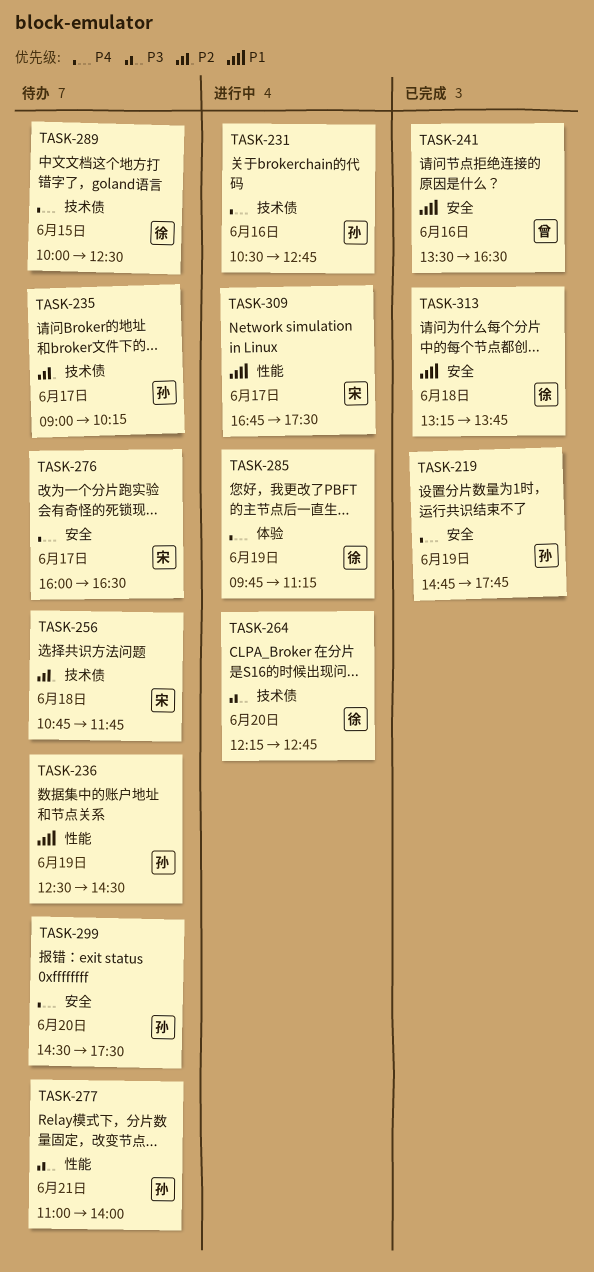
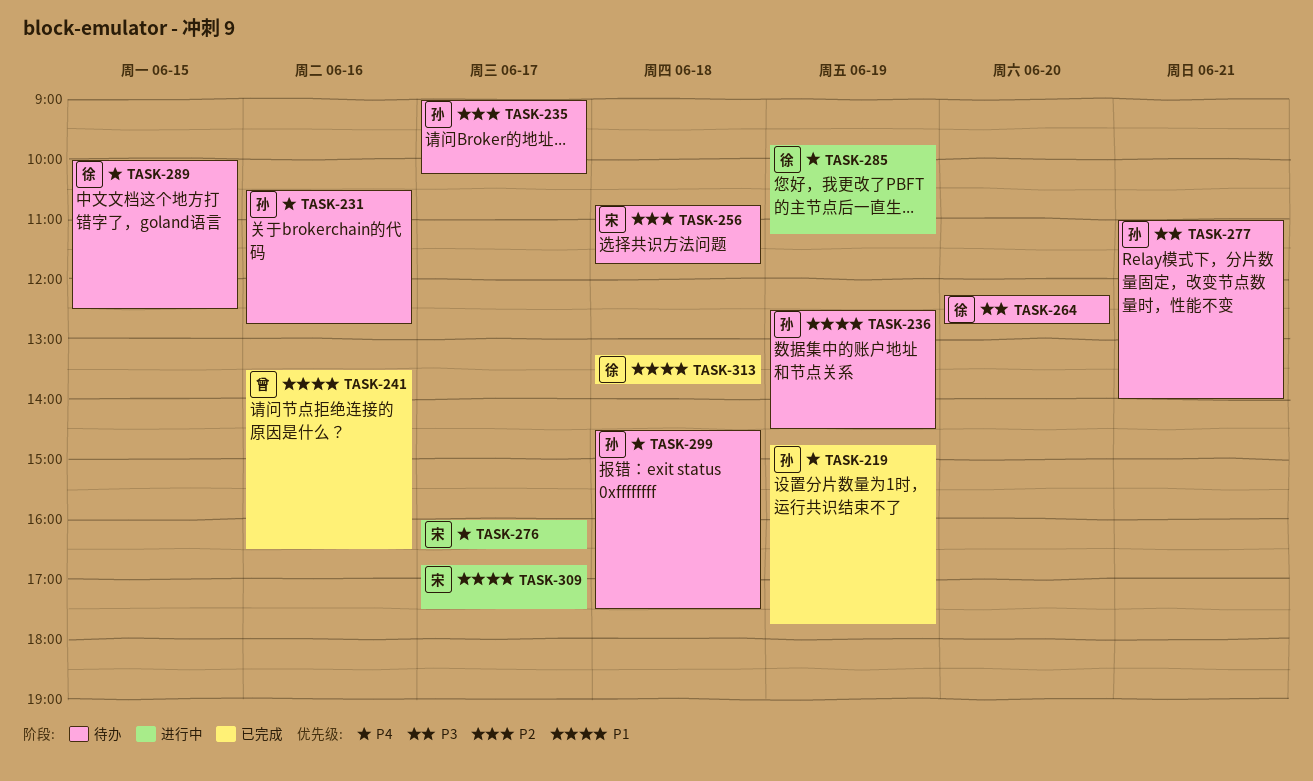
TASK-231, status: 进行中 -> 待办
TASK-264, status: 进行中 -> 待办
TASK-276, status: 待办 -> 进行中
TASK-299, day: Jun 20 -> Jun 18

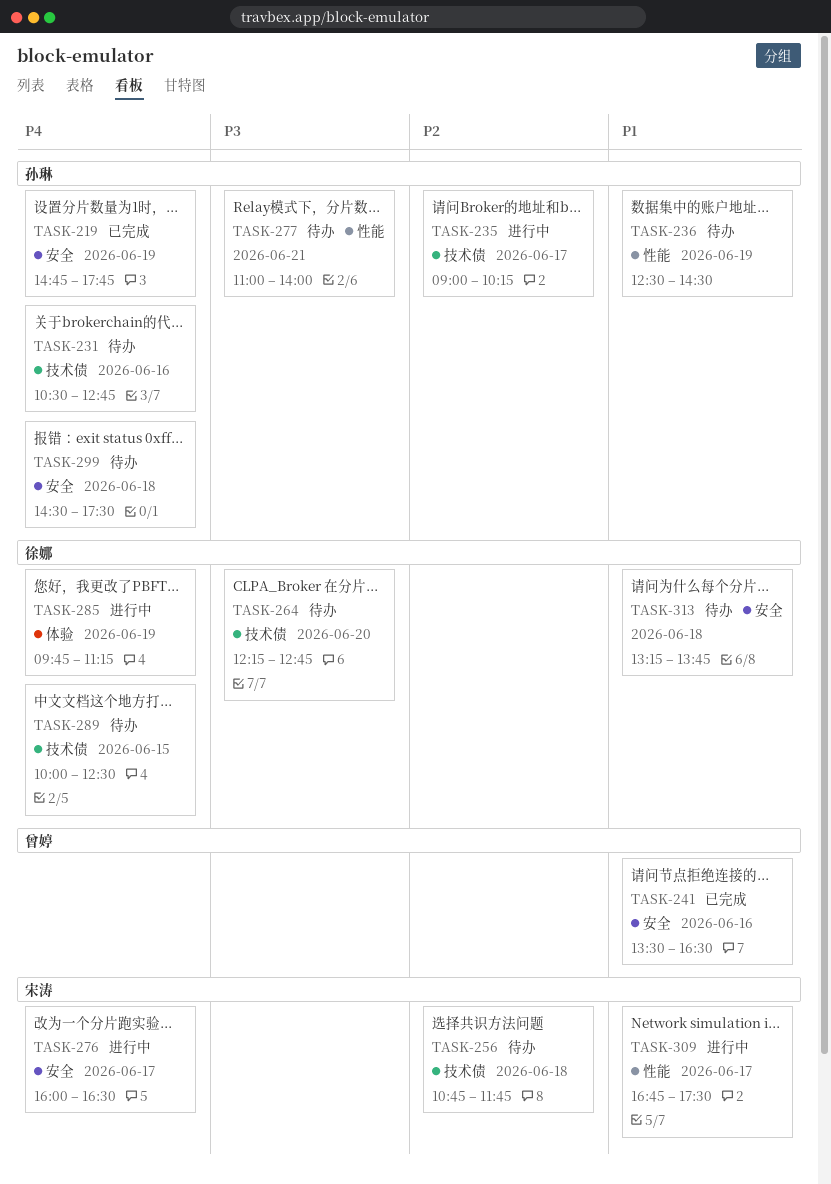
TASK-235, status: 待办 -> 进行中
TASK-313, status: 已完成 -> 待办

